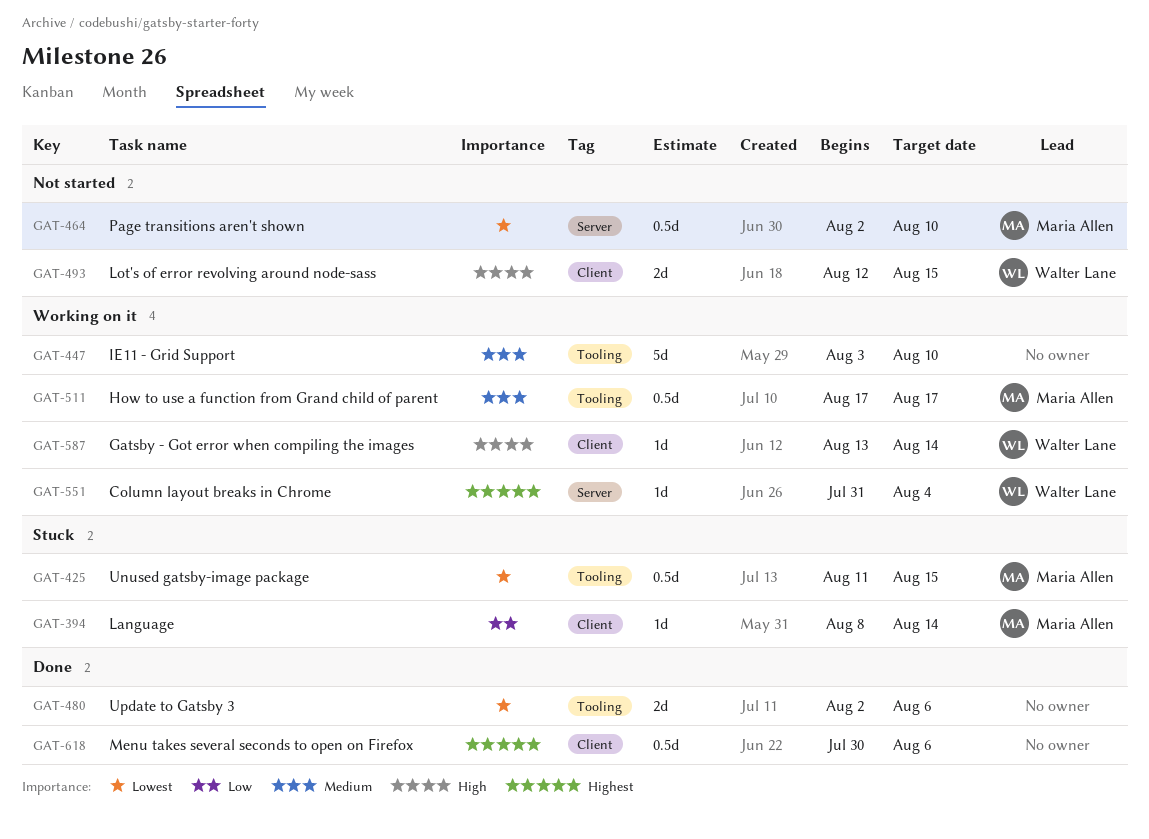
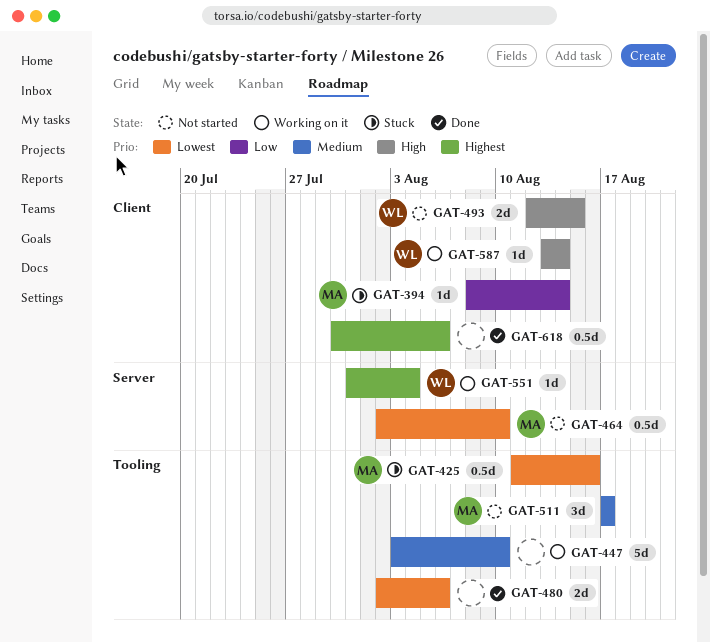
GAT-425, due: Aug 15 -> Aug 16
GAT-511, status: Working on it -> Not started
GAT-511, estimate: 0.5d -> 3d

